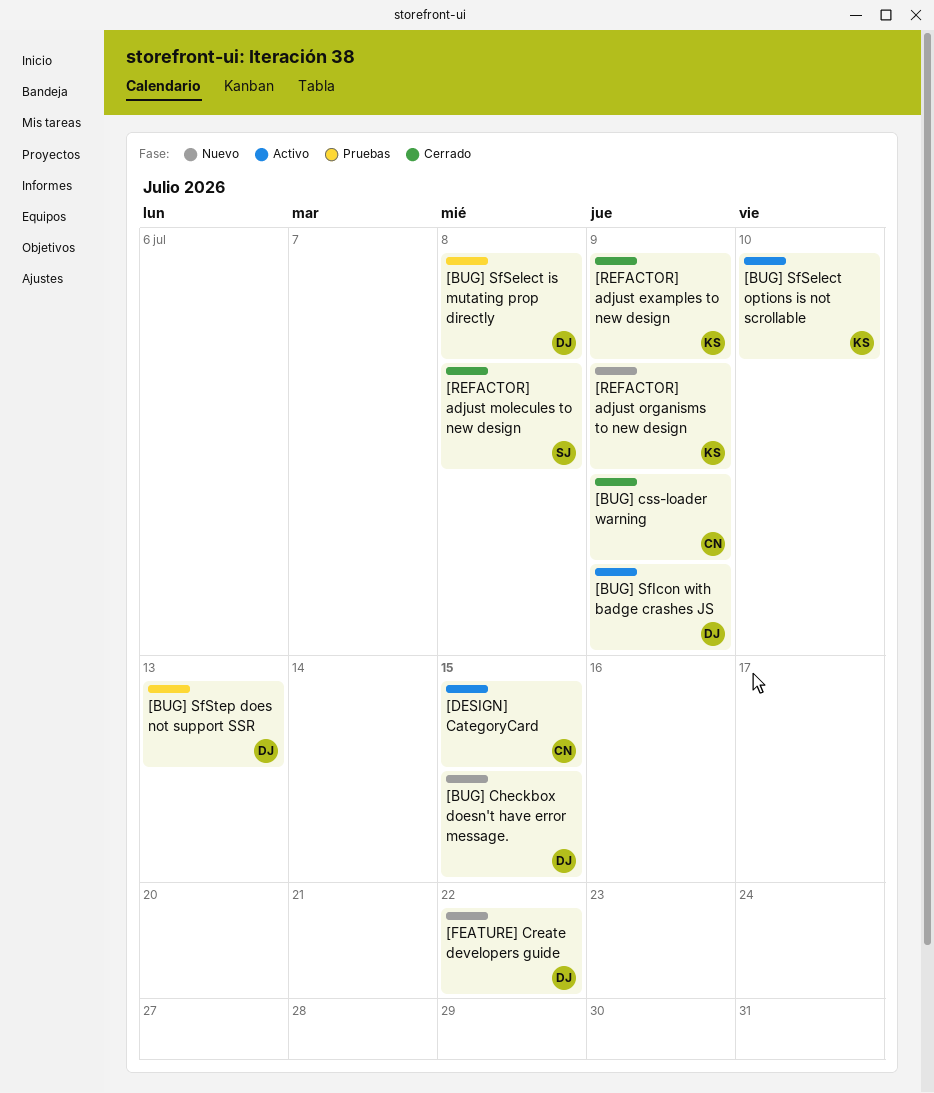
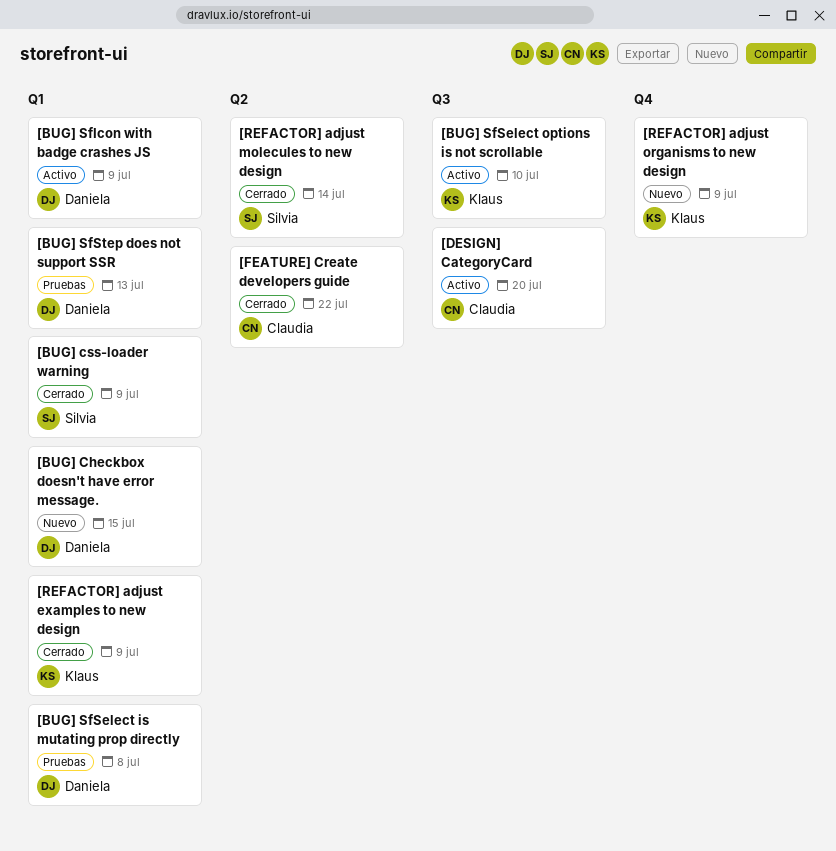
[BUG] css-loader warning, owner: Claudia -> Silvia
[DESIGN] CategoryCard, due: Jul 15 -> Jul 20
[FEATURE] Create developers guide, status: Nuevo -> Cerrado
[FEATURE] Create developers guide, owner: Daniela -> Claudia
[REFACTOR] adjust molecules to new design, due: Jul 8 -> Jul 14

